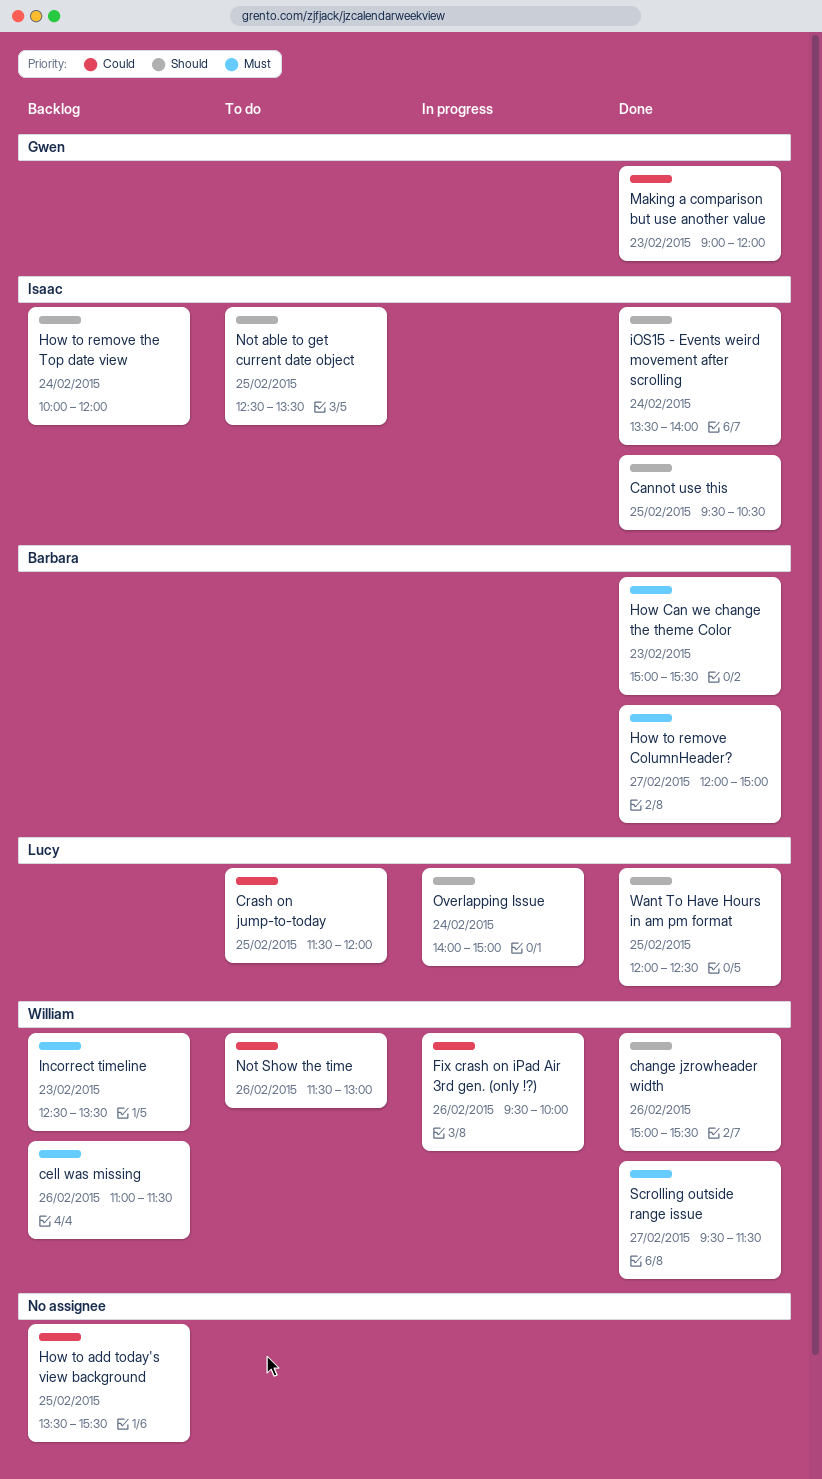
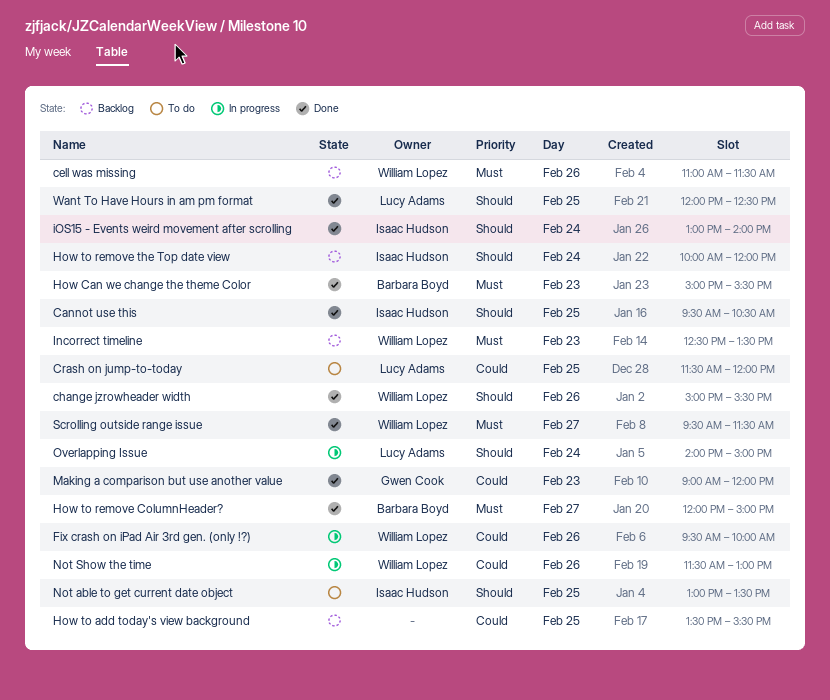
iOS15 - Events weird movement after scrolling, begins: 13:30 -> 13:00
Not able to get current date object, begins: 12:30 -> 13:00
Not Show the time, status: To do -> In progress

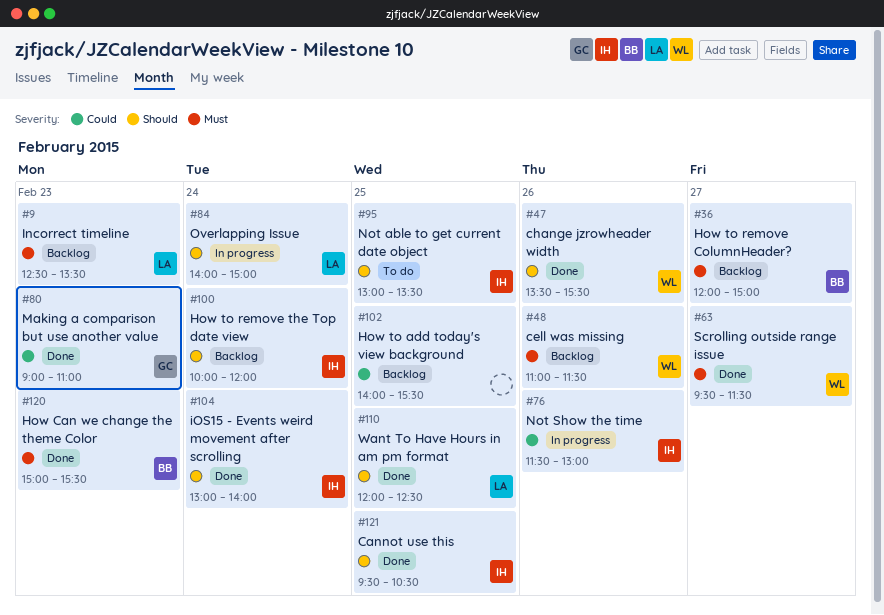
change jzrowheader width, begins: 15:00 -> 13:30
Crash on jump-to-today: present -> none
Fix crash on iPad Air 3rd gen. (only !?): present -> none
How to add today's view background, begins: 13:30 -> 14:00
How to remove ColumnHeader?, status: Done -> Backlog
Incorrect timeline, owner: William Lopez -> Lucy Adams
Making a comparison but use another value, ends: 12:00 -> 11:00
Not Show the time, owner: William Lopez -> Isaac Hudson

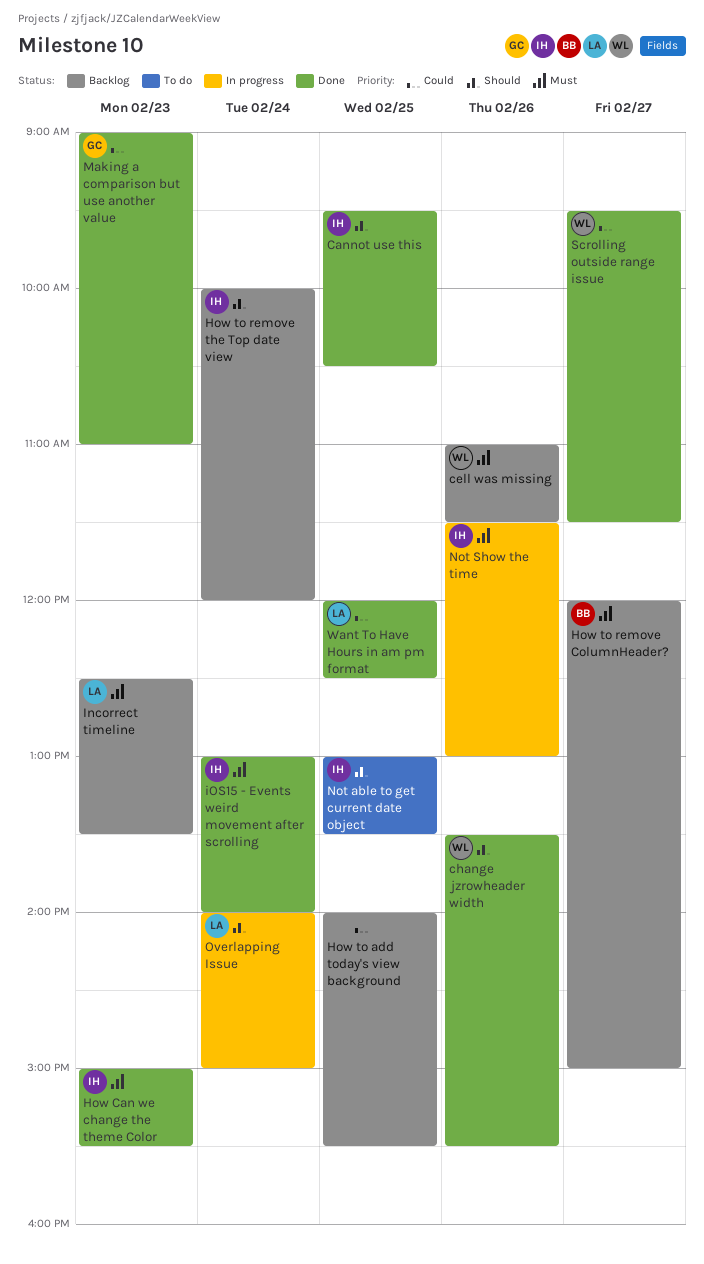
How Can we change the theme Color, owner: BB -> IH
iOS15 - Events weird movement after scrolling, priority: Should -> Must
Not Show the time, priority: Could -> Must
Scrolling outside range issue, priority: Must -> Could
Want To Have Hours in am pm format, priority: Should -> Could

